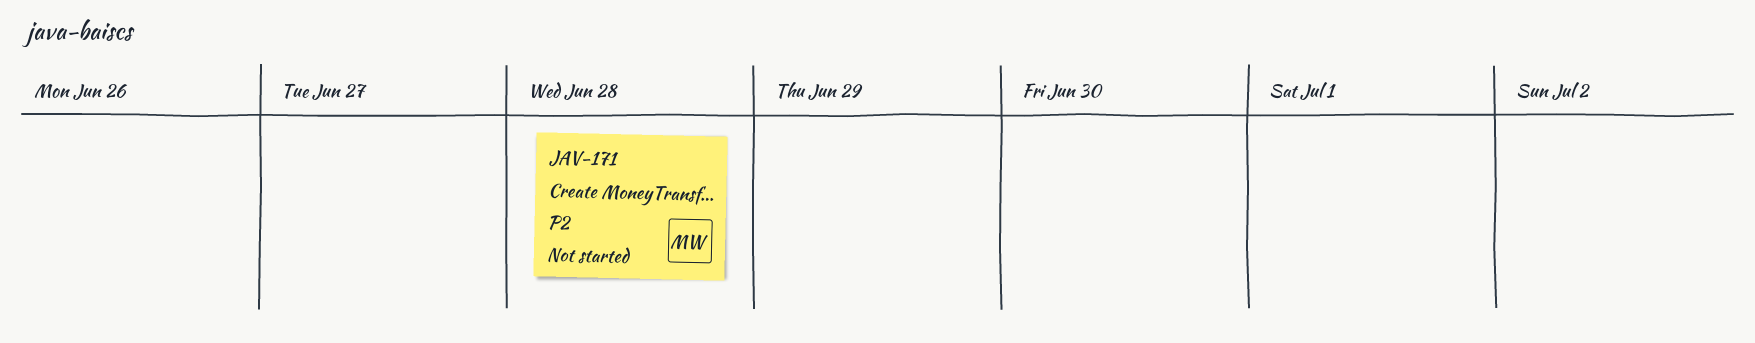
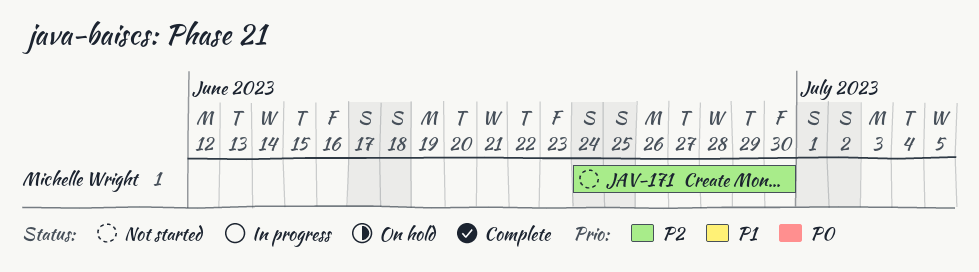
JAV-171, due: Jun 28 -> Jun 30

